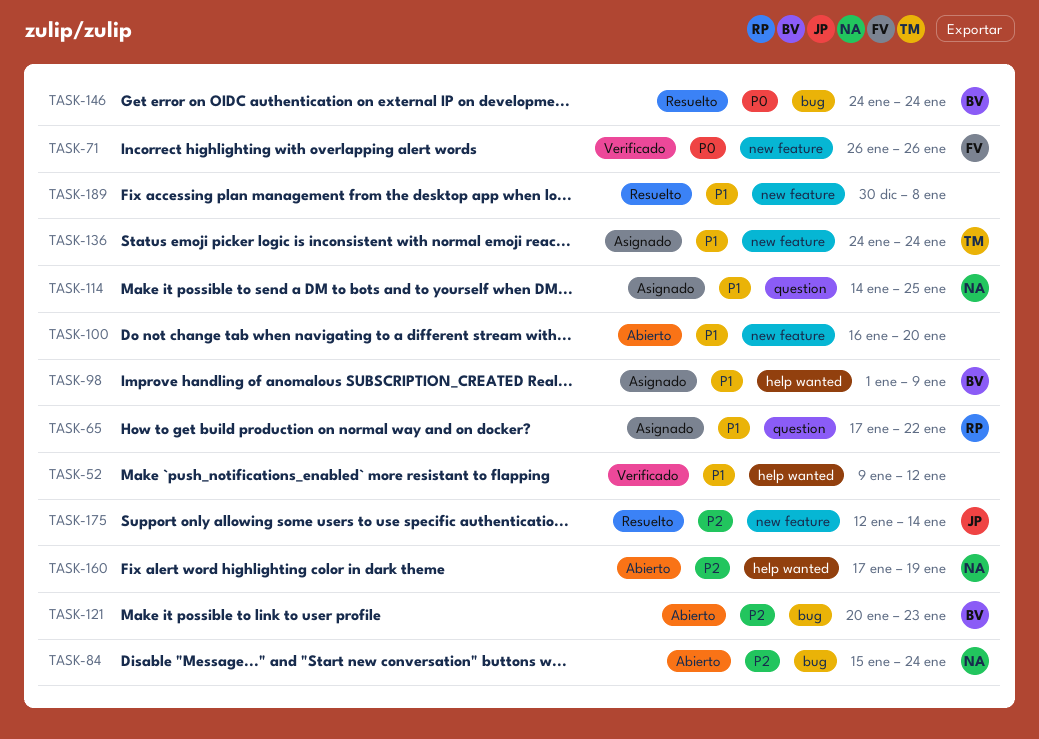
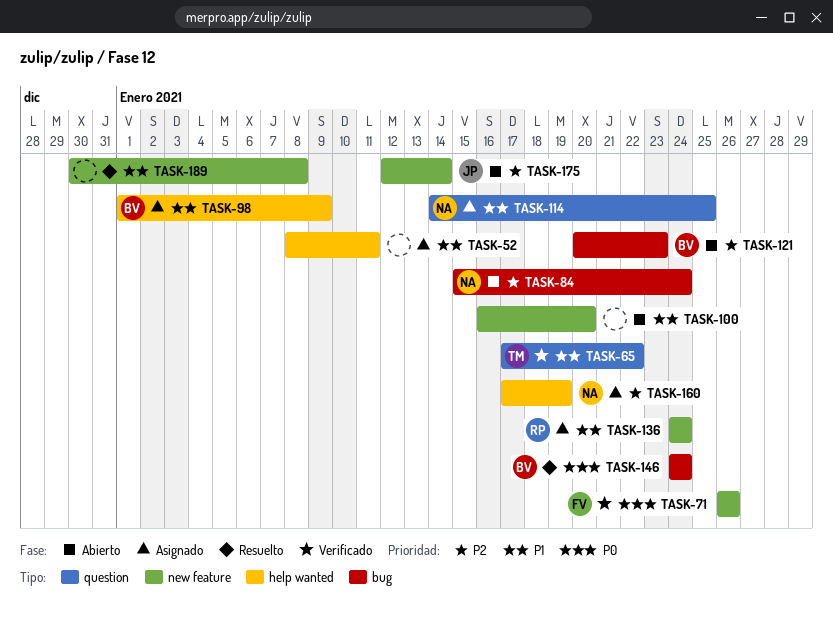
TASK-52, status: Verificado -> Asignado
TASK-52, start: Jan 9 -> Jan 8
TASK-52, due: Jan 12 -> Jan 11
TASK-65, status: Asignado -> Verificado
TASK-65, owner: RP -> TM
TASK-136, owner: TM -> RP
TASK-160, status: Abierto -> Asignado
TASK-175, status: Resuelto -> Abierto

